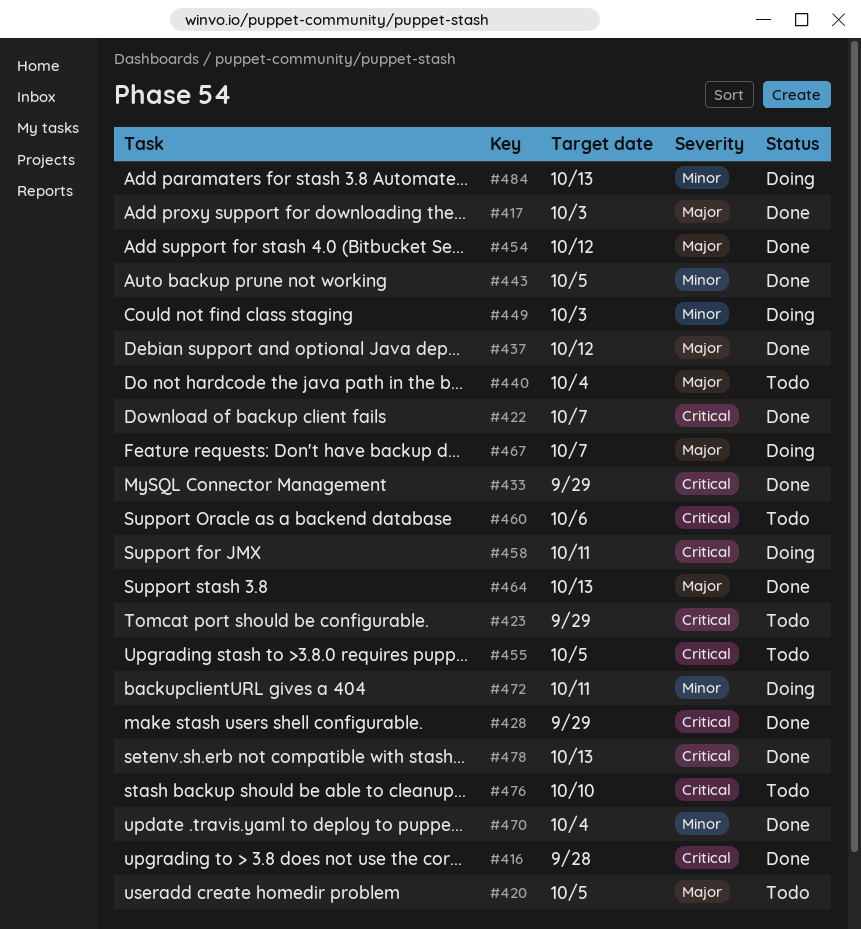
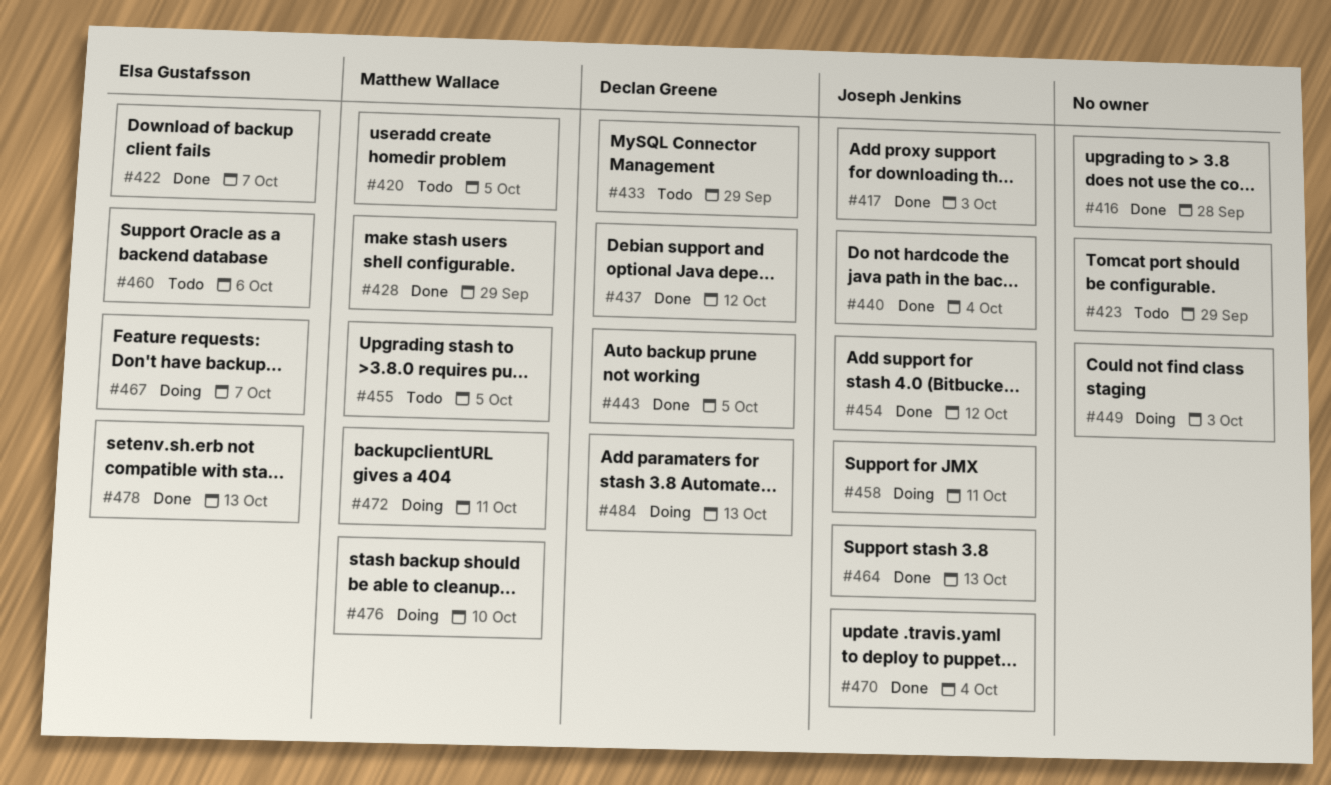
#433, status: Done -> Todo
#440, status: Todo -> Done
#476, status: Todo -> Doing

